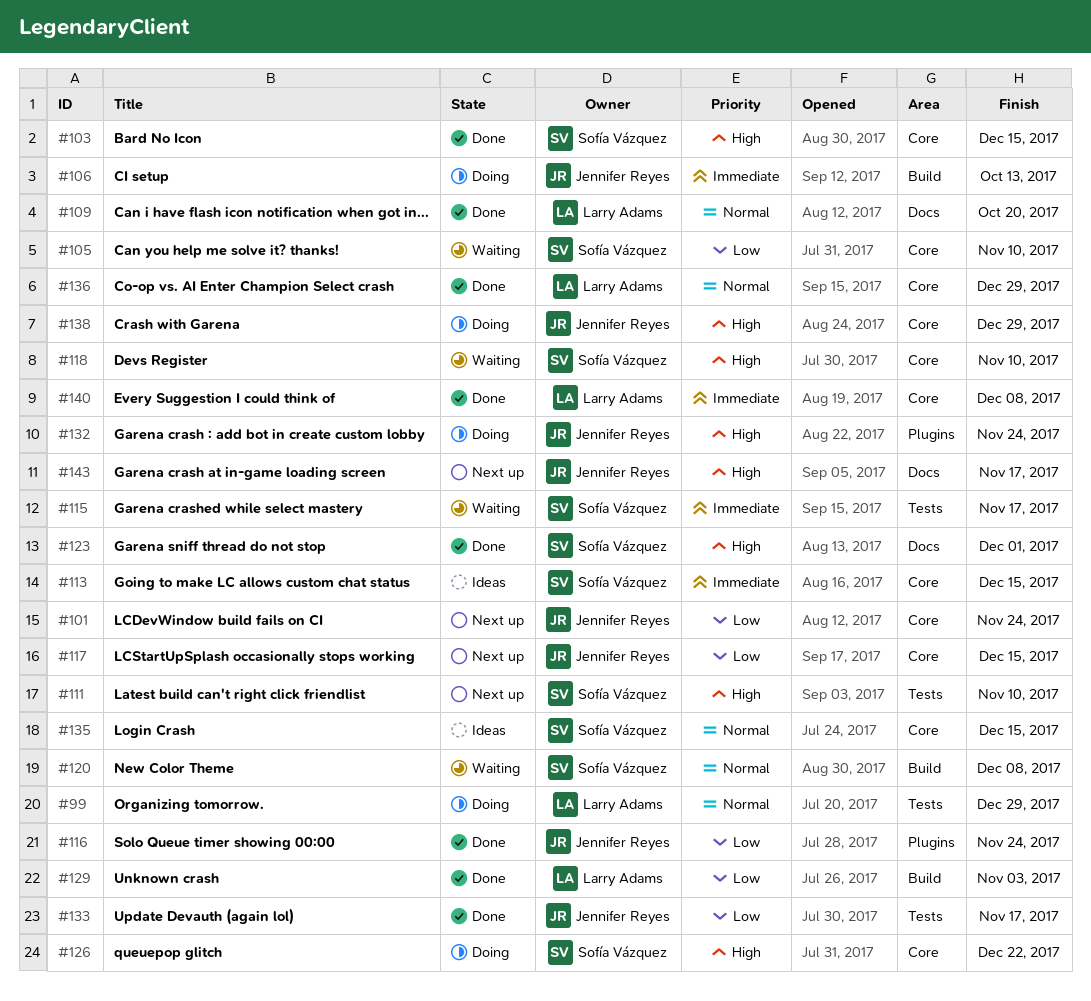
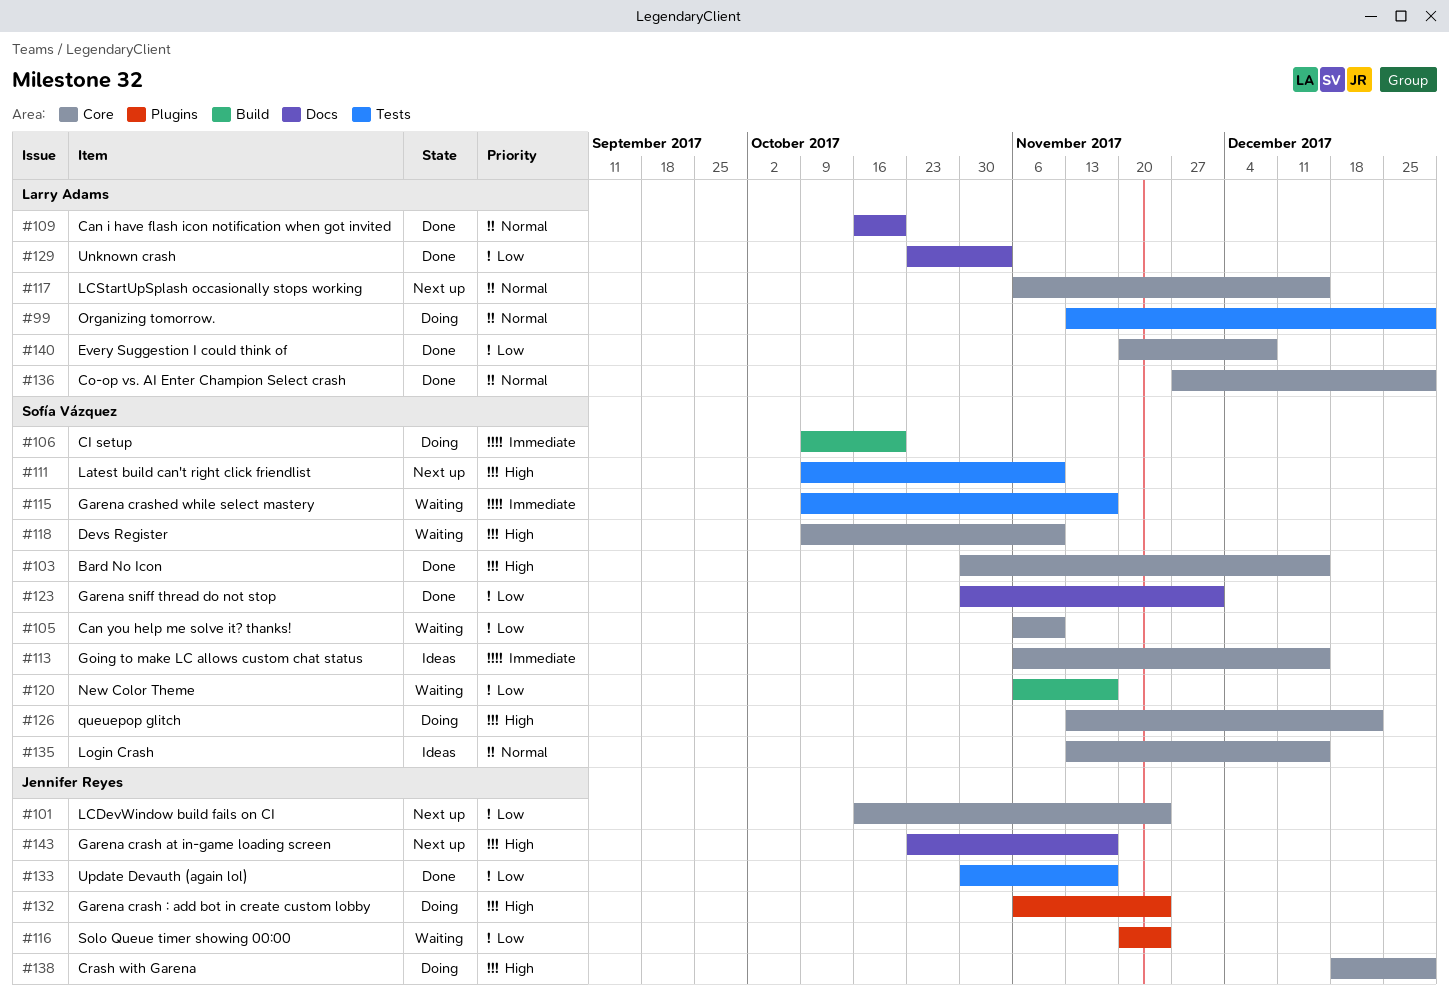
#106, owner: Jennifer Reyes -> Sofía Vázquez
#106, due: Oct 13 -> Oct 20
#116, status: Done -> Waiting
#117, owner: Jennifer Reyes -> Larry Adams
#117, priority: Low -> Normal
#120, priority: Normal -> Low
#120, due: Dec 8 -> Nov 17
#123, priority: High -> Low
#129, label: Build -> Docs
#140, priority: Immediate -> Low

